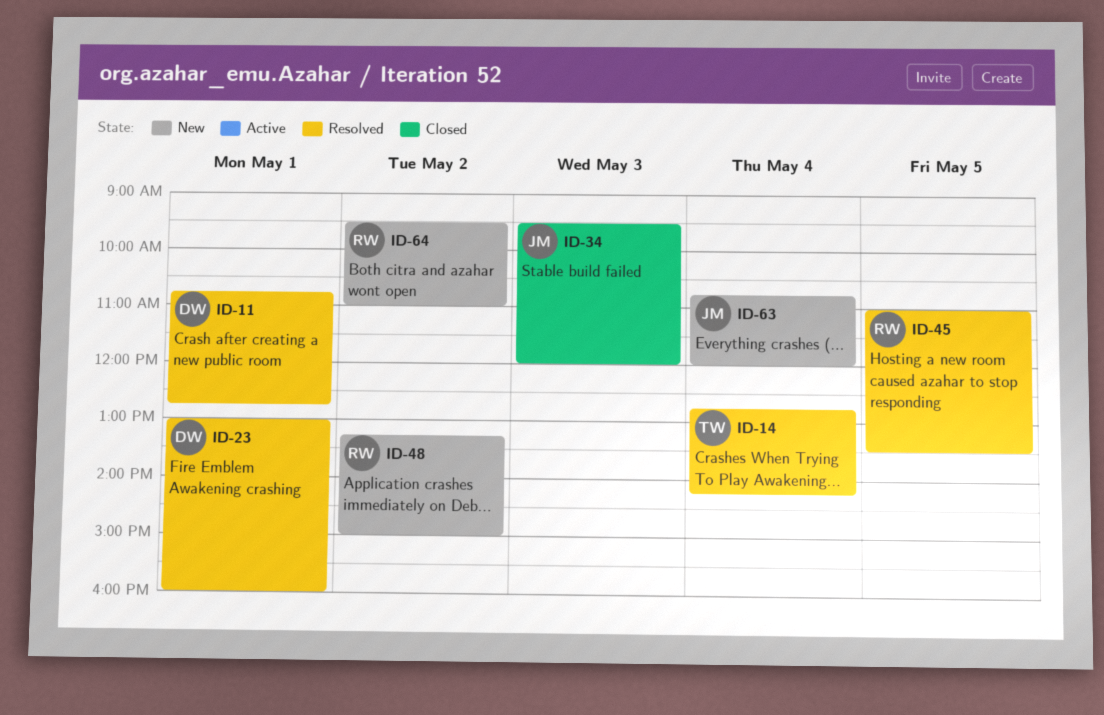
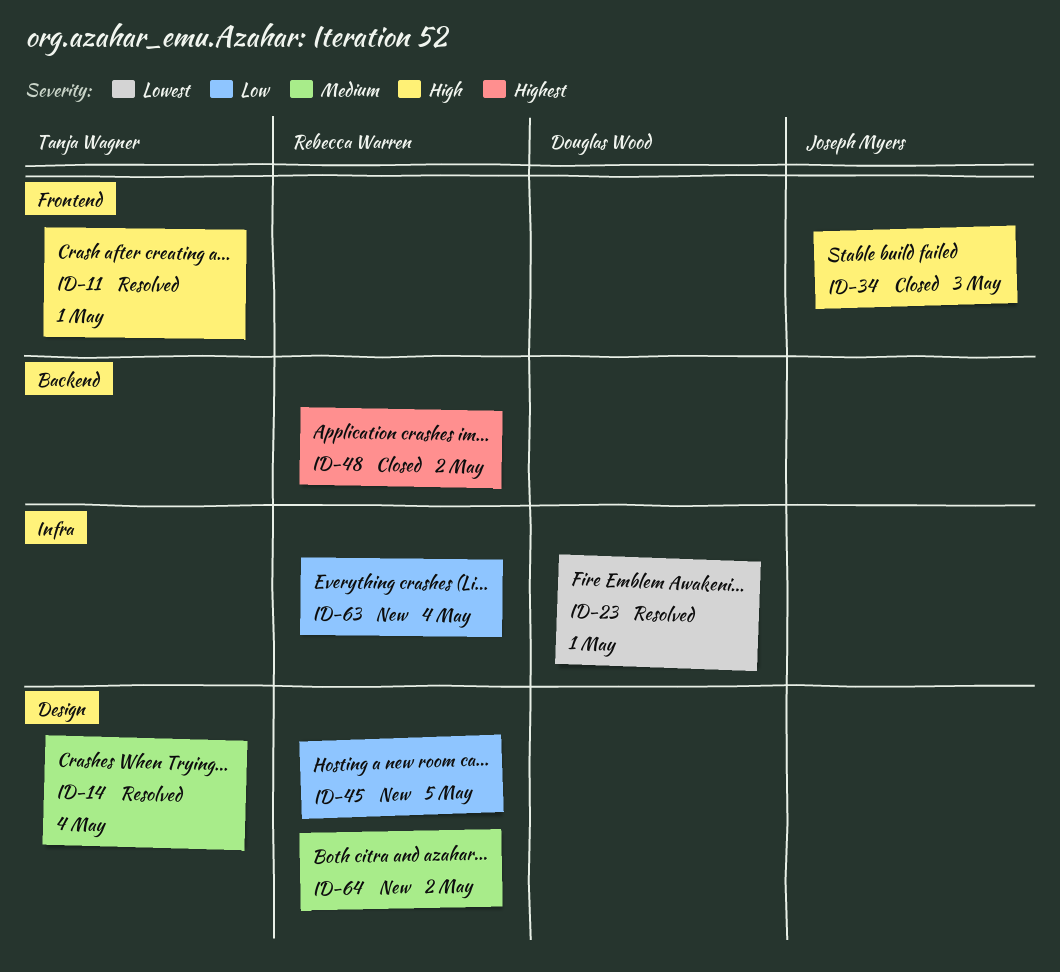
ID-11, owner: Douglas Wood -> Tanja Wagner
ID-45, status: Resolved -> New
ID-48, status: New -> Closed
ID-63, owner: Joseph Myers -> Rebecca Warren

